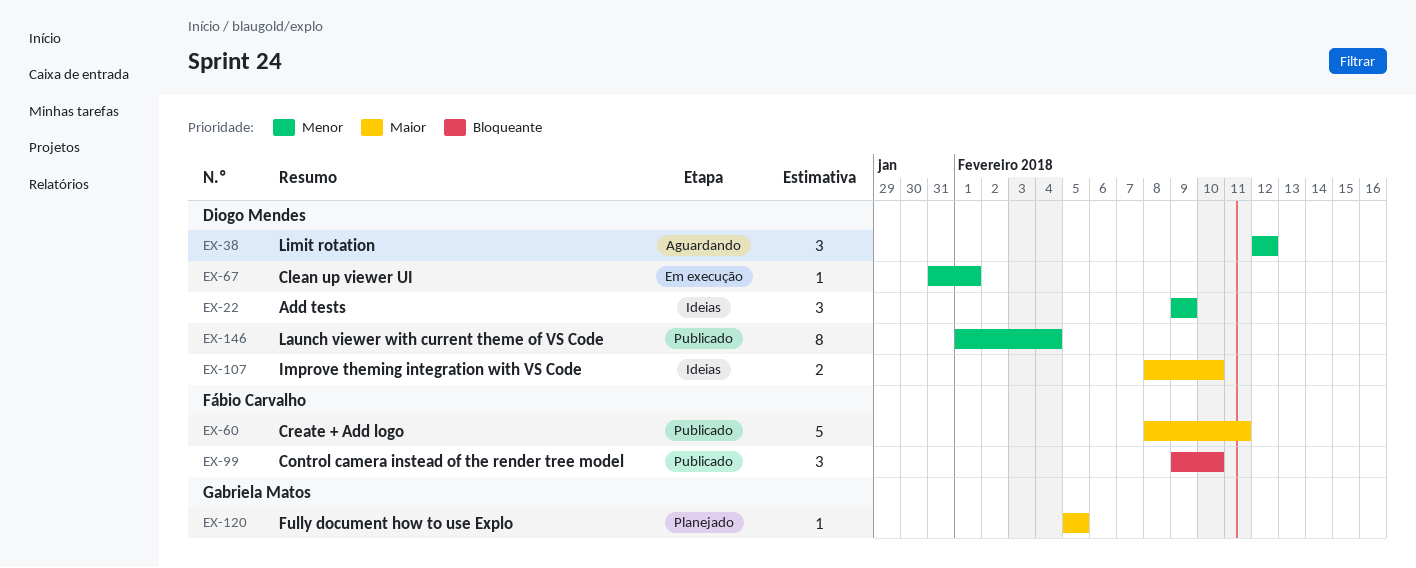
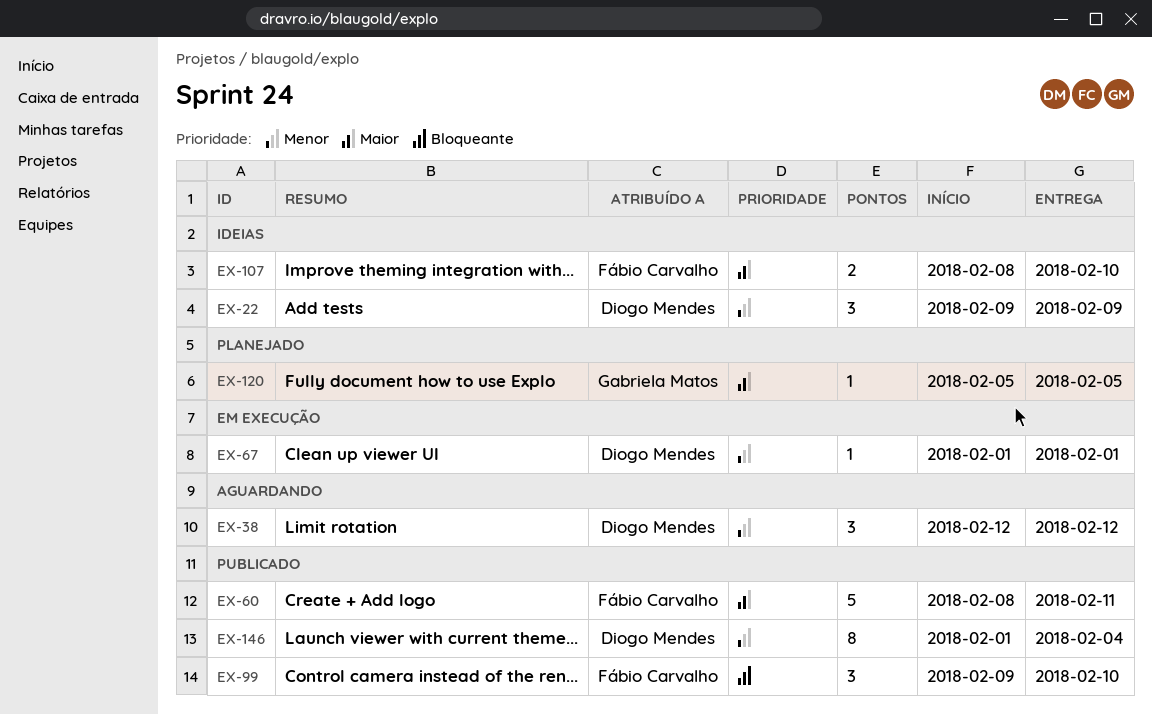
EX-67, start: Jan 31 -> Feb 1
EX-107, owner: Diogo Mendes -> Fábio Carvalho

